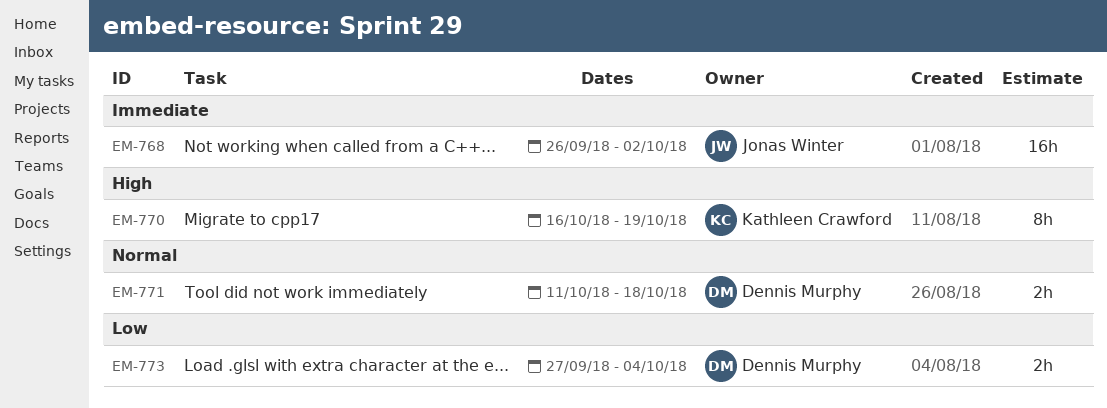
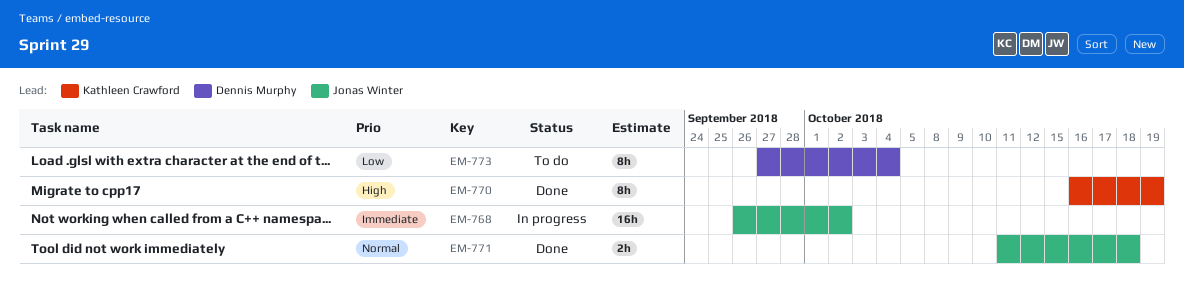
EM-771, owner: Dennis Murphy -> Jonas Winter
EM-773, estimate: 2h -> 8h

